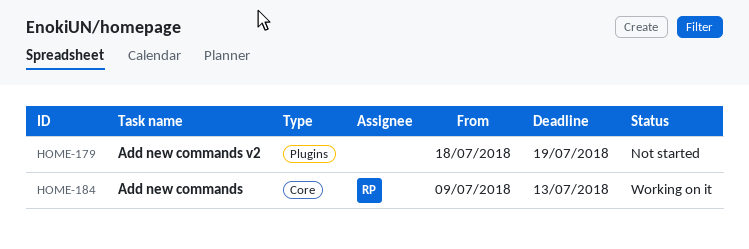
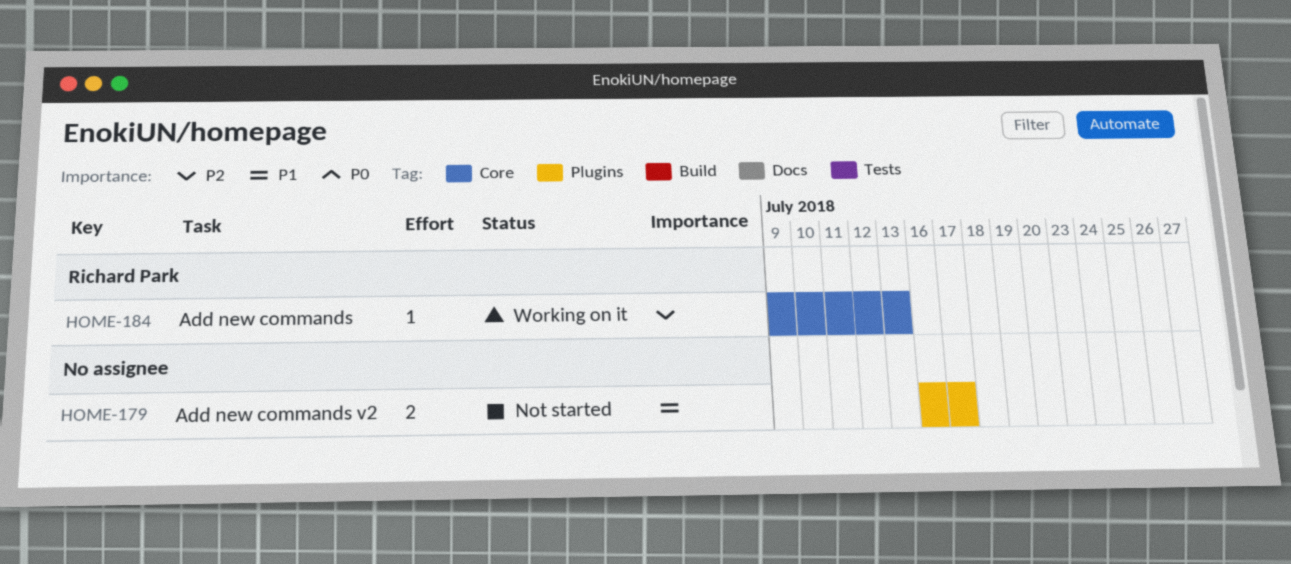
HOME-179, start: Jul 18 -> Jul 16
HOME-179, due: Jul 19 -> Jul 17

